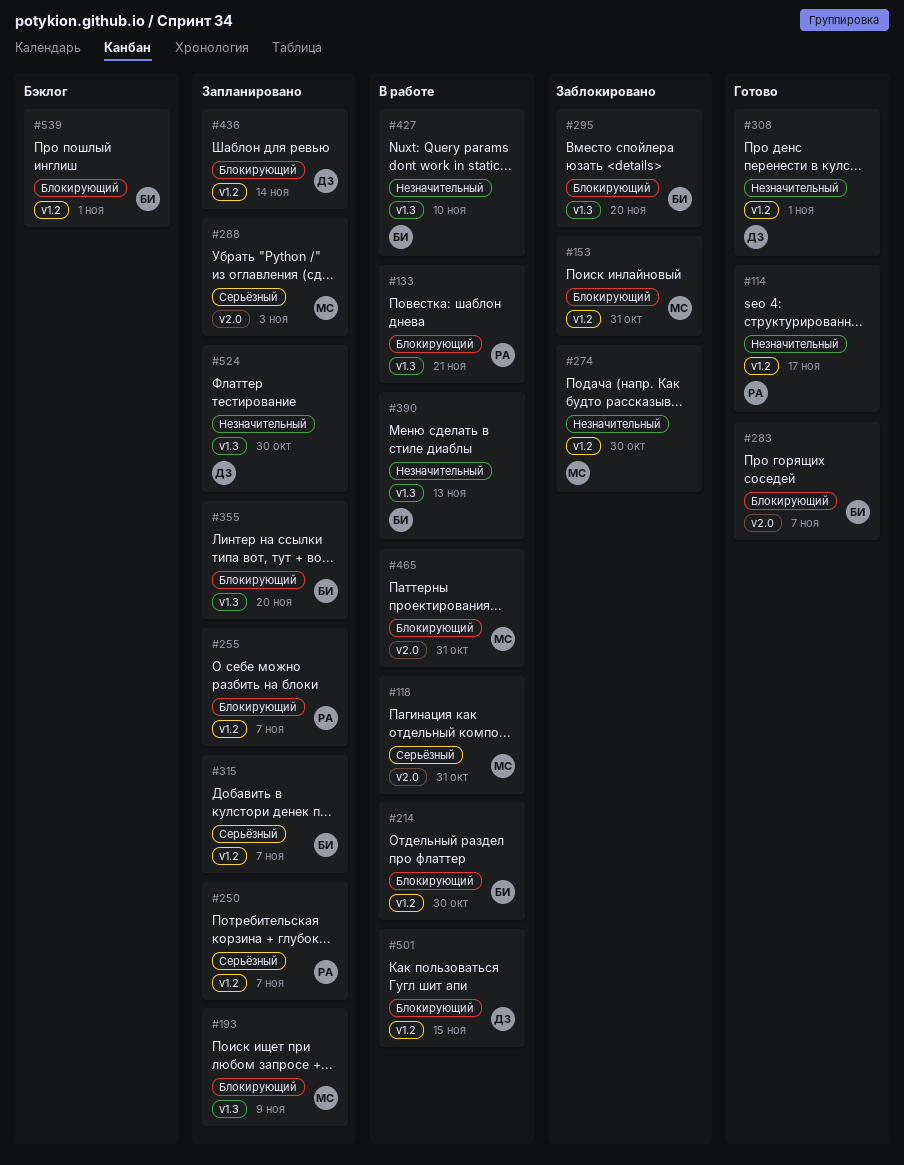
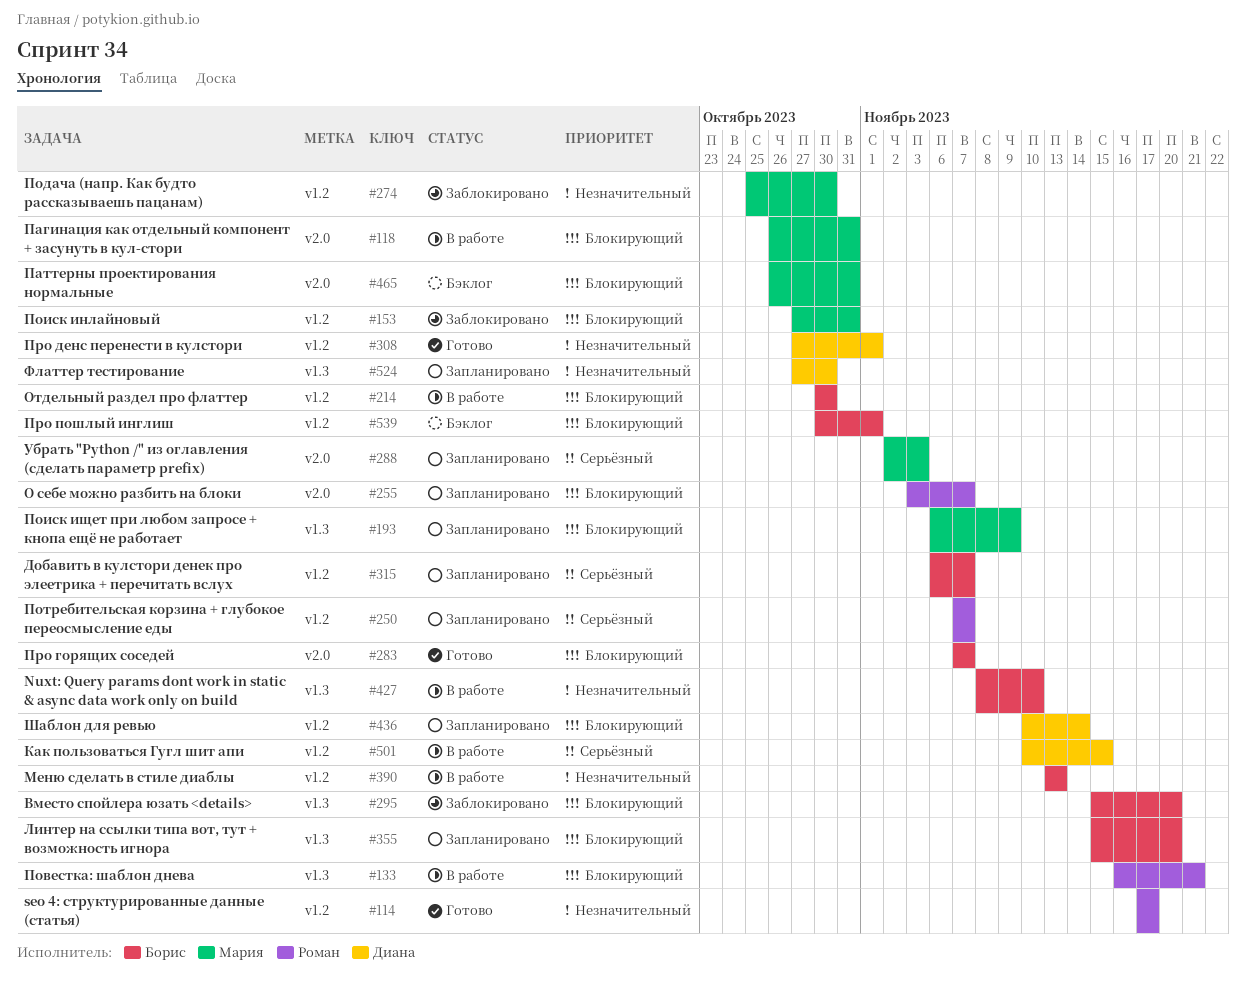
#118, priority: Серьёзный -> Блокирующий
#255, label: v1.2 -> v2.0
#390, label: v1.3 -> v1.2
#465, status: В работе -> Бэклог
#501, priority: Блокирующий -> Серьёзный

